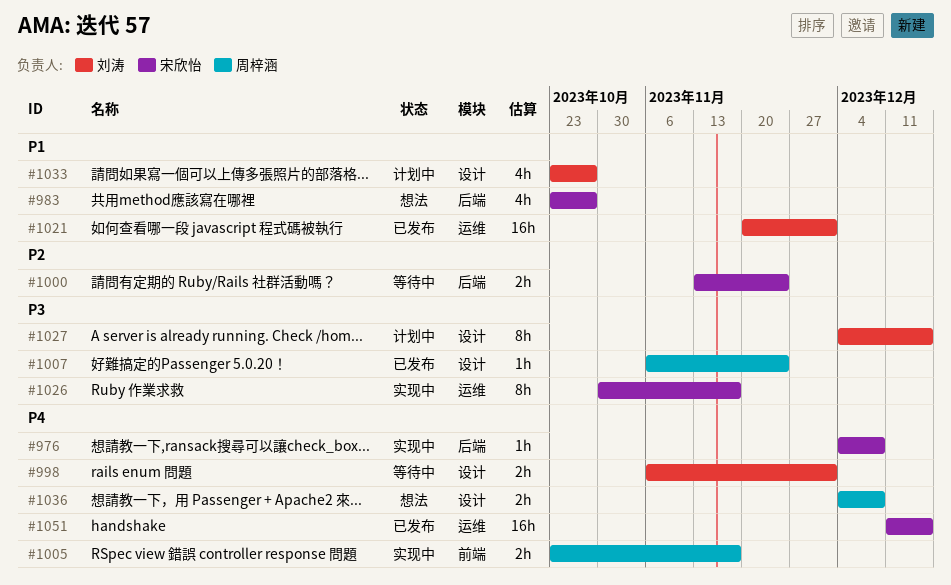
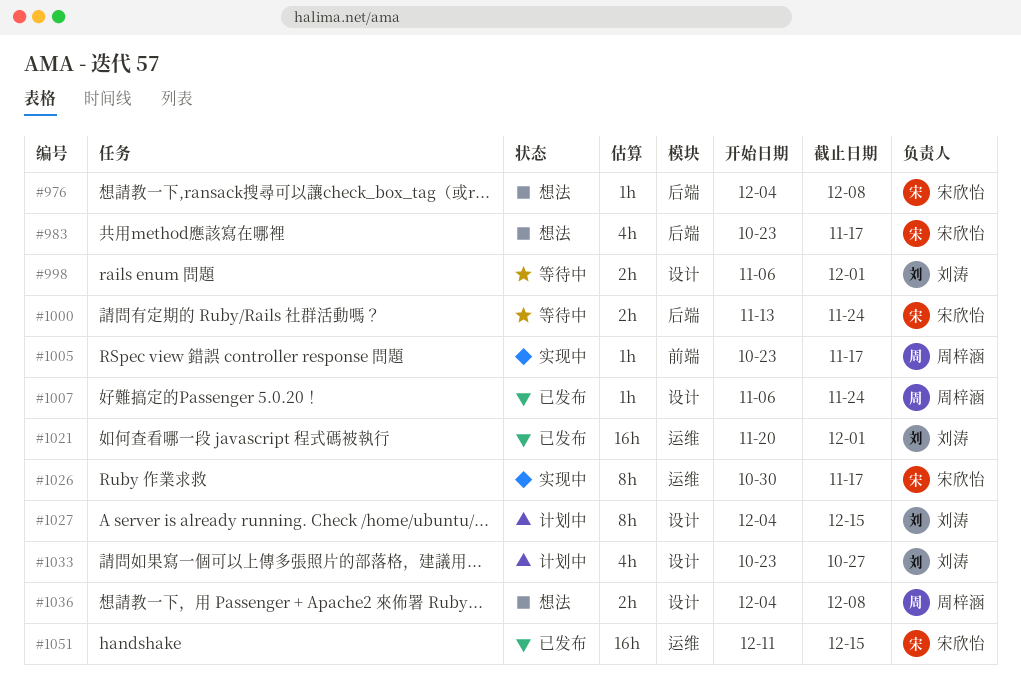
#976, status: 实现中 -> 想法
#983, due: Oct 27 -> Nov 17
#1005, estimate: 2h -> 1h

